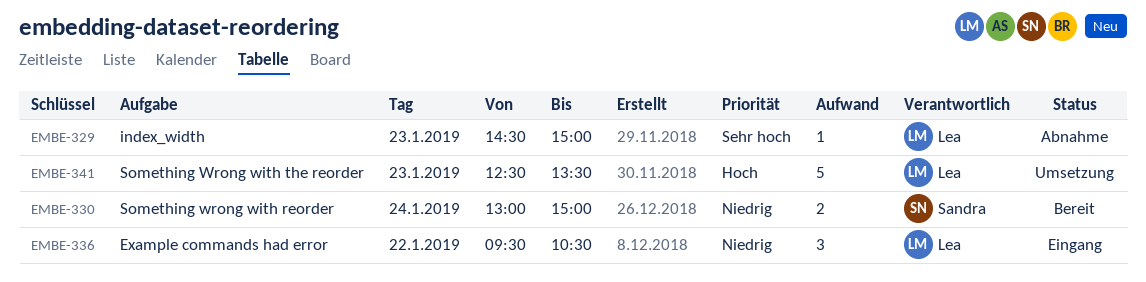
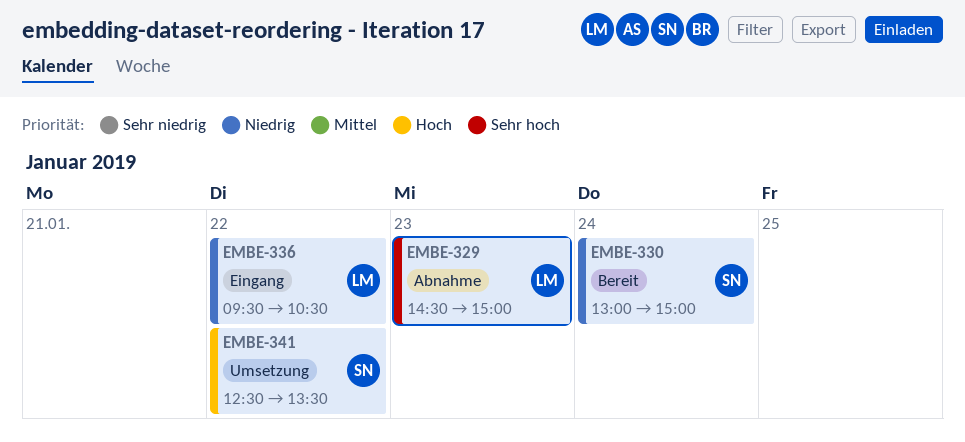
EMBE-341, owner: Lea -> Sandra
EMBE-341, day: Jan 23 -> Jan 22

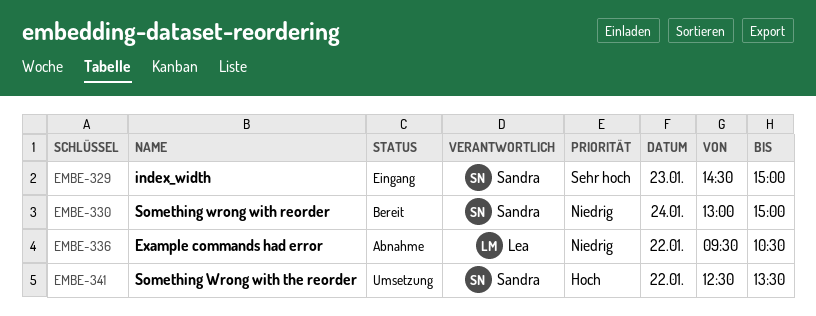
EMBE-329, status: Abnahme -> Eingang
EMBE-329, owner: Lea -> Sandra
EMBE-336, status: Eingang -> Abnahme

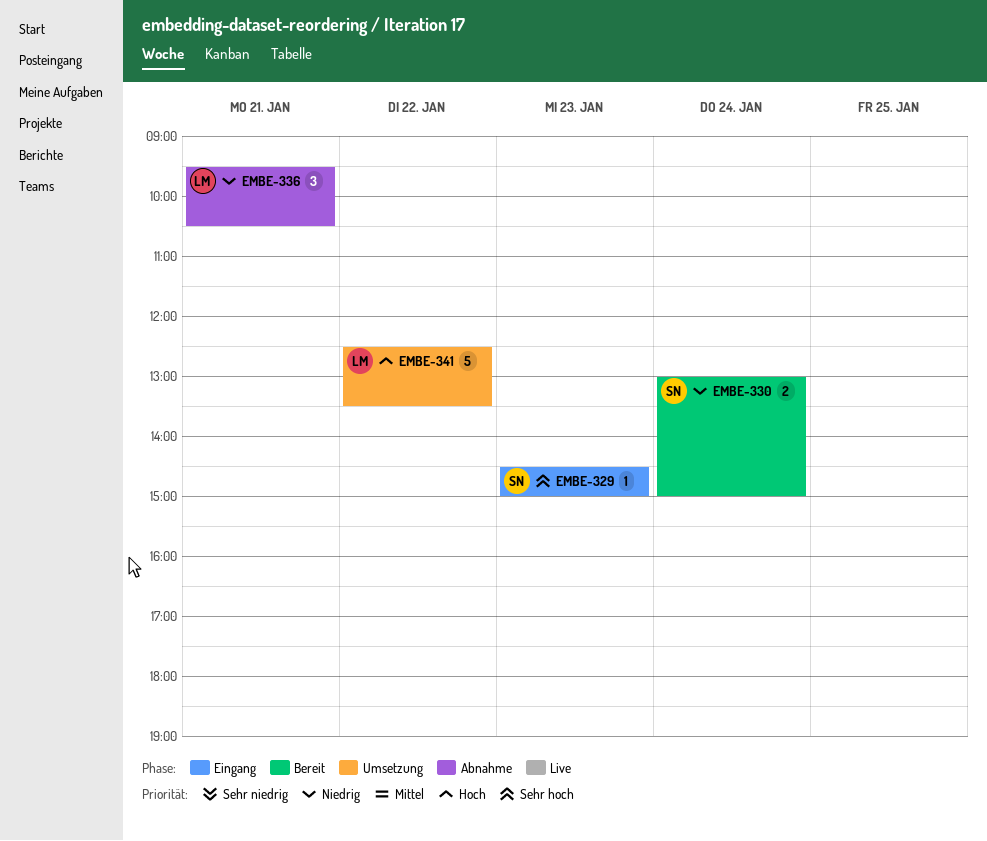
EMBE-336, day: Jan 22 -> Jan 21
EMBE-341, owner: Sandra -> Lea

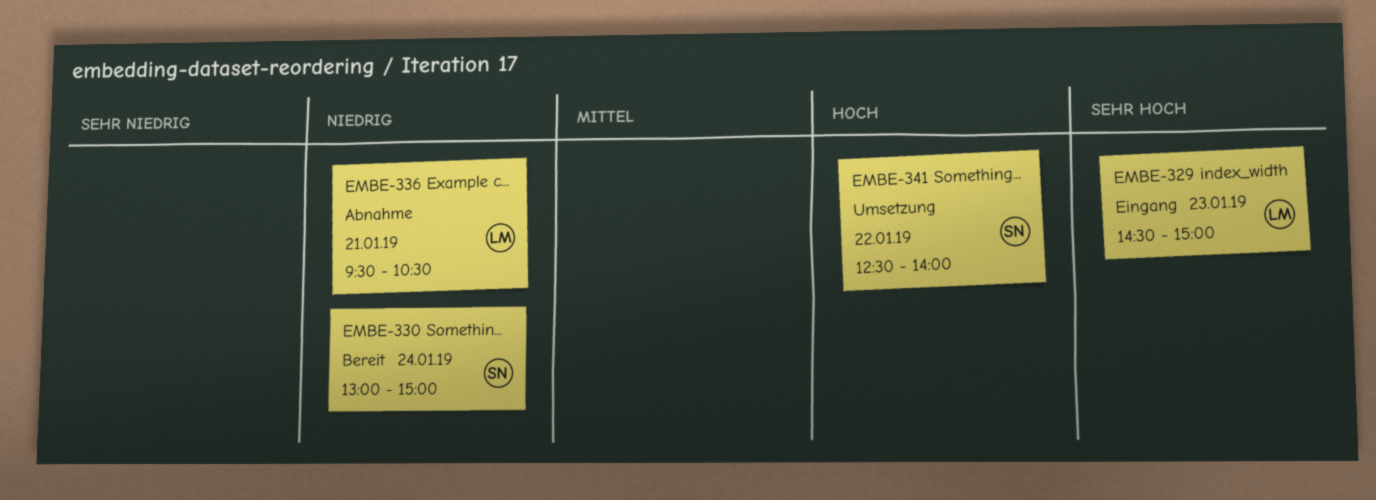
EMBE-329, owner: SN -> LM
EMBE-341, owner: LM -> SN
EMBE-341, ends: 13:30 -> 14:00

